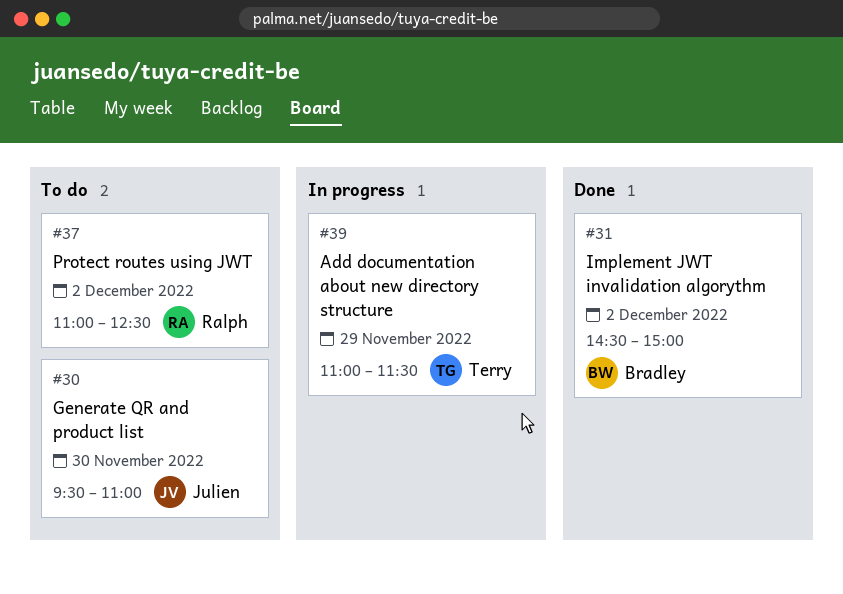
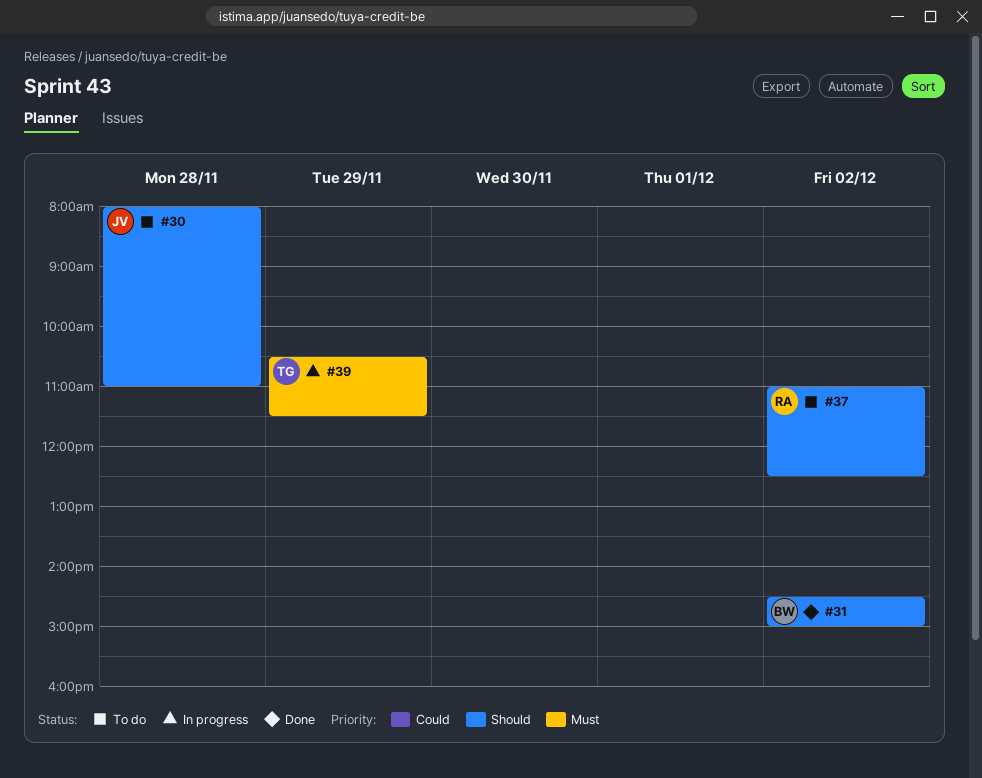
#30, day: Nov 30 -> Nov 28
#30, begins: 09:30 -> 08:00
#39, begins: 11:00 -> 10:30

